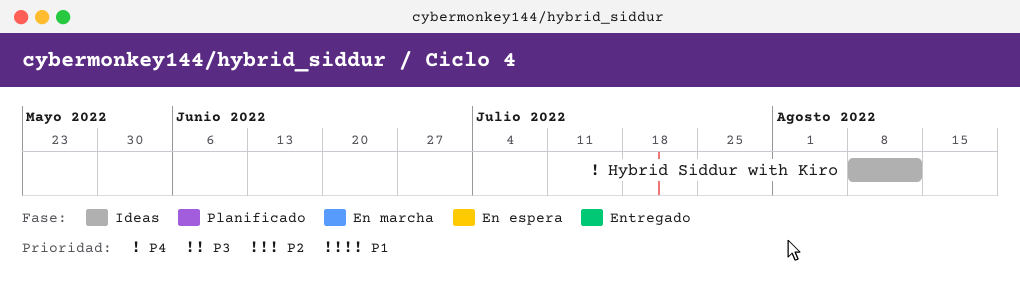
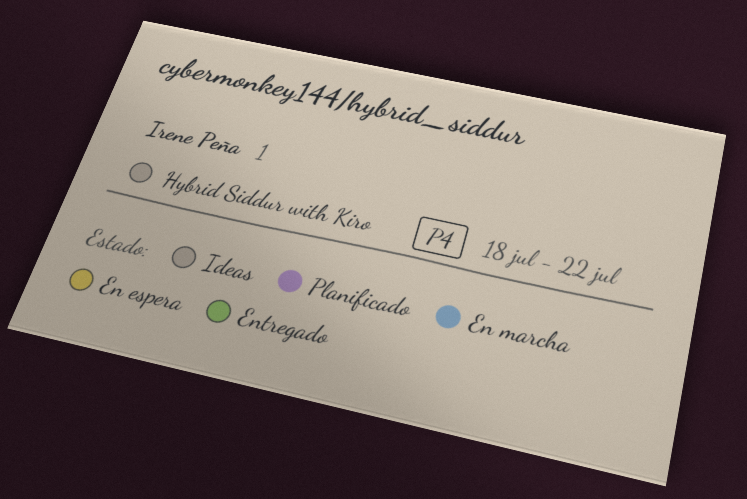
Hybrid Siddur with Kiro, start: Aug 8 -> Jul 18
Hybrid Siddur with Kiro, due: Aug 12 -> Jul 22

